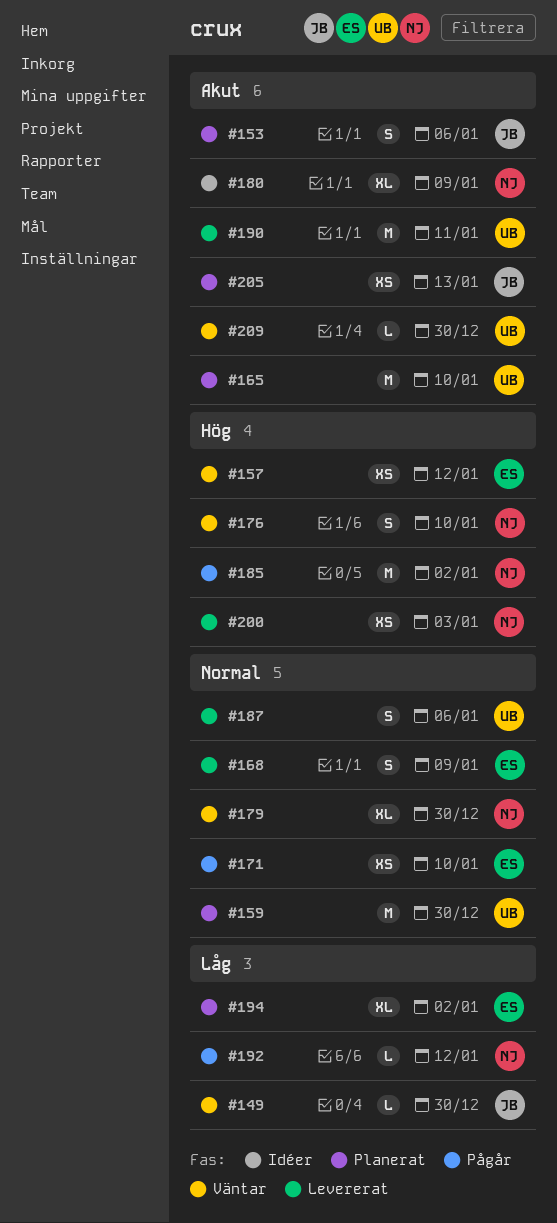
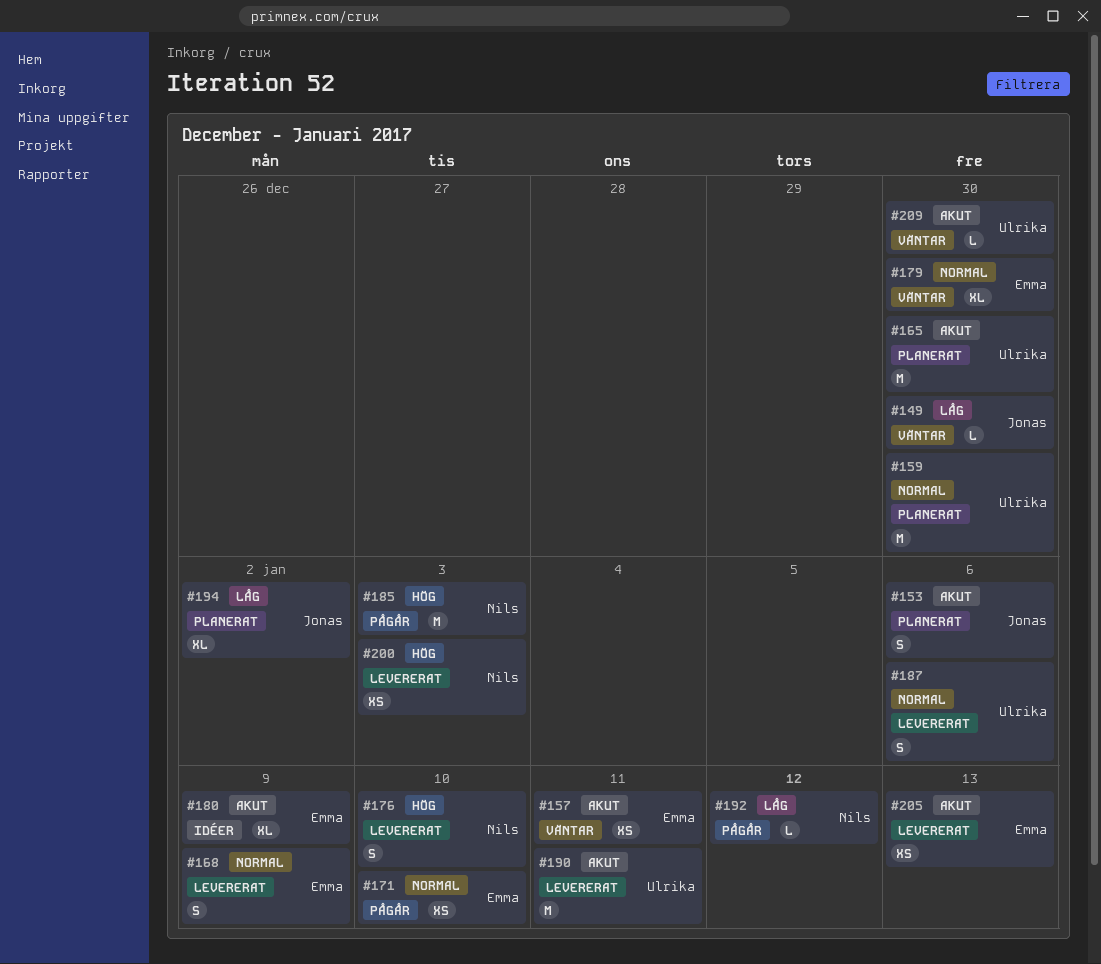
#157, priority: Hög -> Akut
#157, due: Jan 12 -> Jan 11
#165, due: Jan 10 -> Dec 30
#176, status: Väntar -> Levererat
#179, owner: Nils -> Emma
#180, owner: Nils -> Emma
#185, due: Jan 2 -> Jan 3
#194, owner: Emma -> Jonas
#205, status: Planerat -> Levererat
#205, owner: Jonas -> Emma

